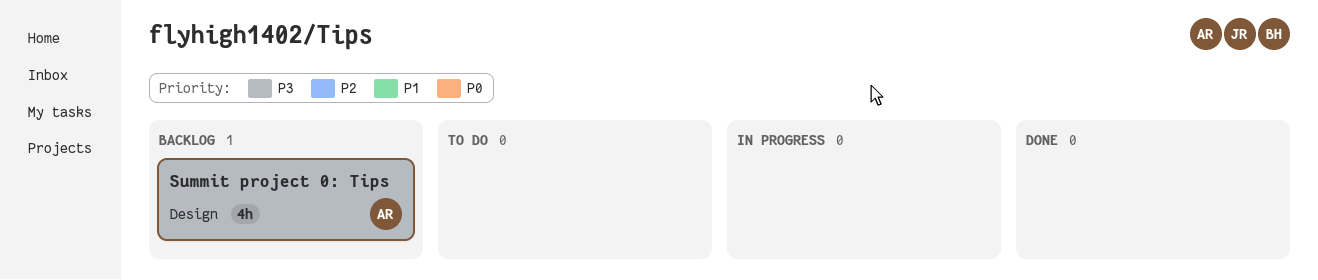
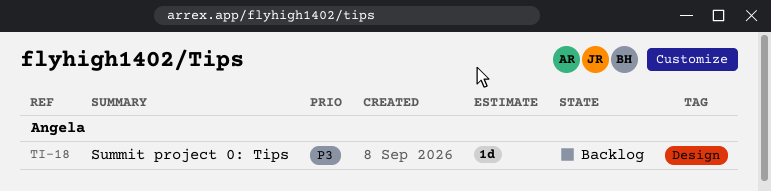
Summit project 0: Tips, estimate: 4h -> 1d

